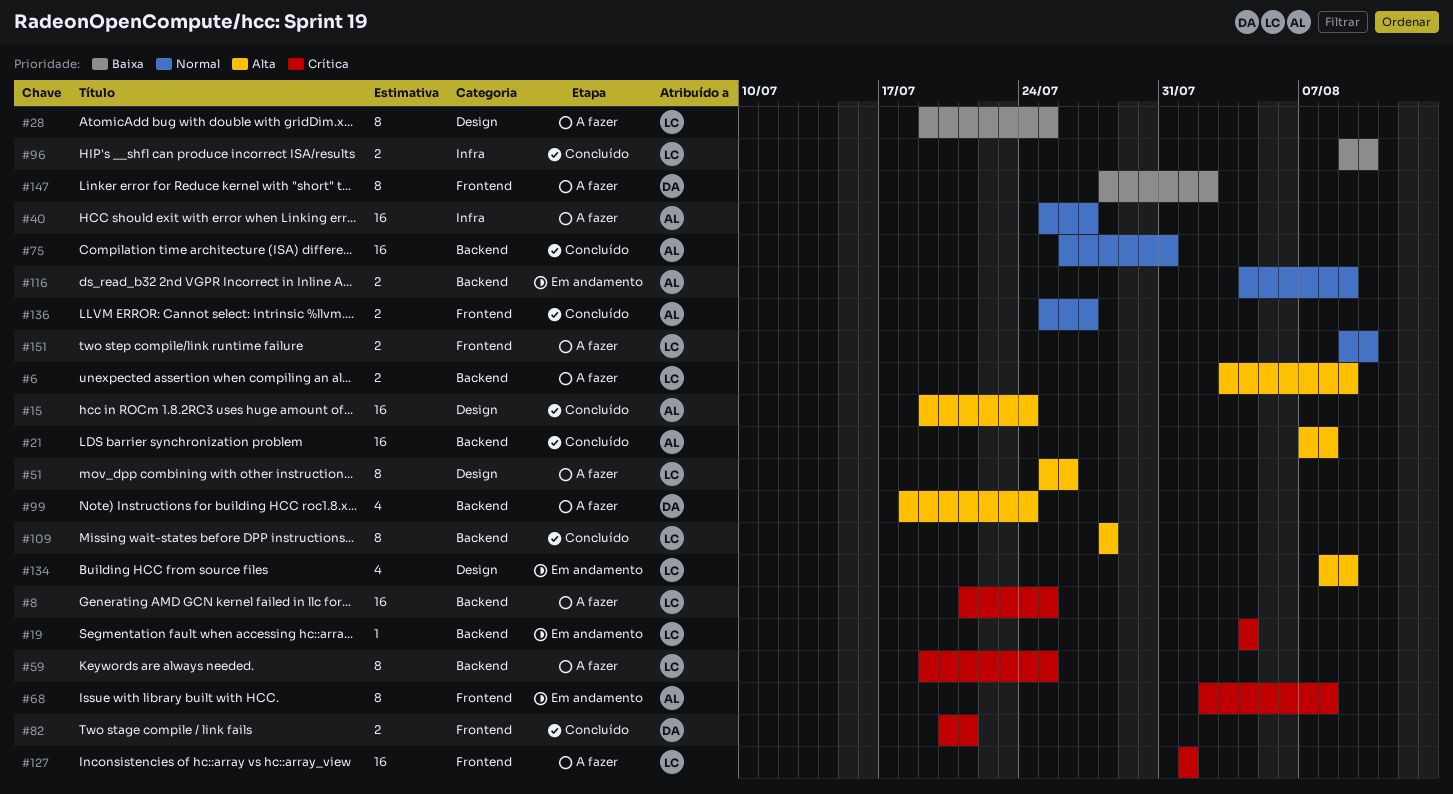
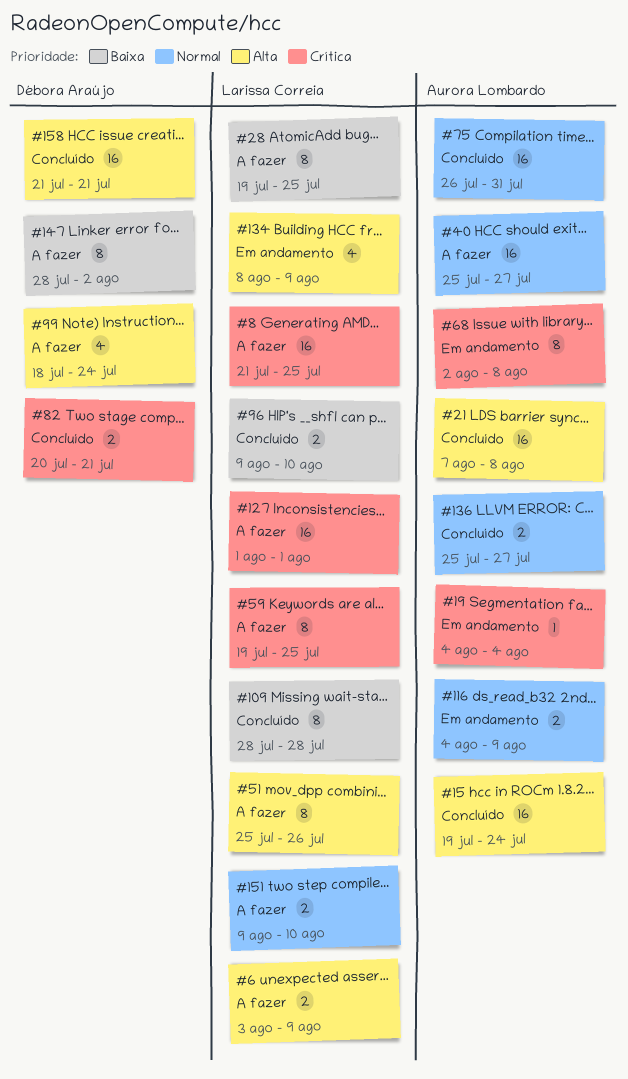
#19, owner: Larissa Correia -> Aurora Lombardo
#109, priority: Alta -> Baixa
#158: none -> present

